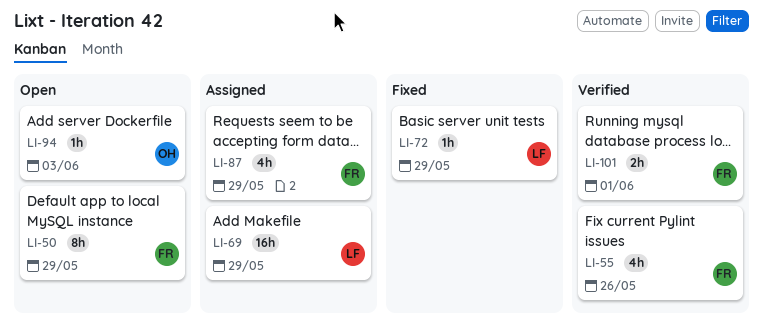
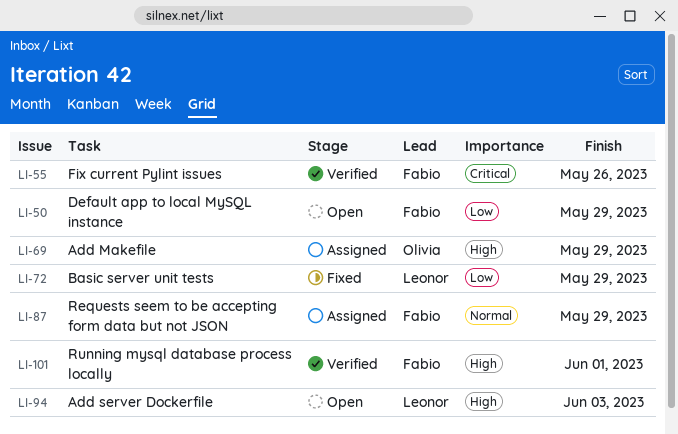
LI-69, owner: Leonor -> Olivia
LI-94, owner: Olivia -> Leonor

